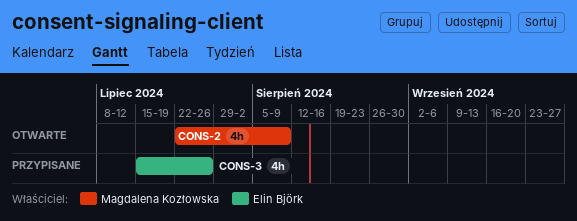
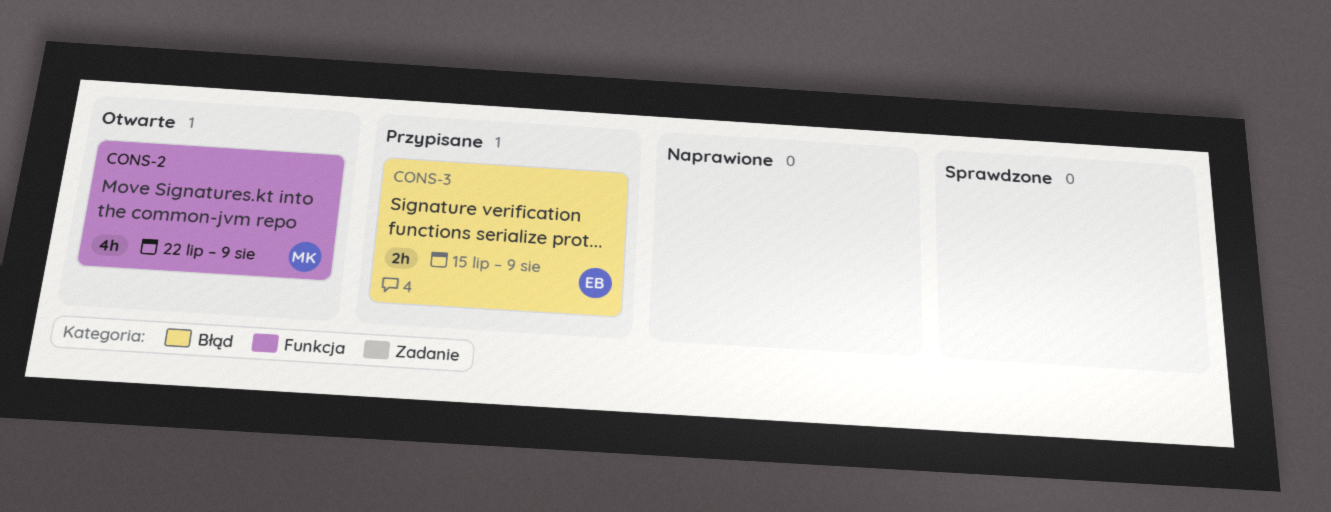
CONS-3, estimate: 4h -> 2h
CONS-3, due: Jul 26 -> Aug 9

